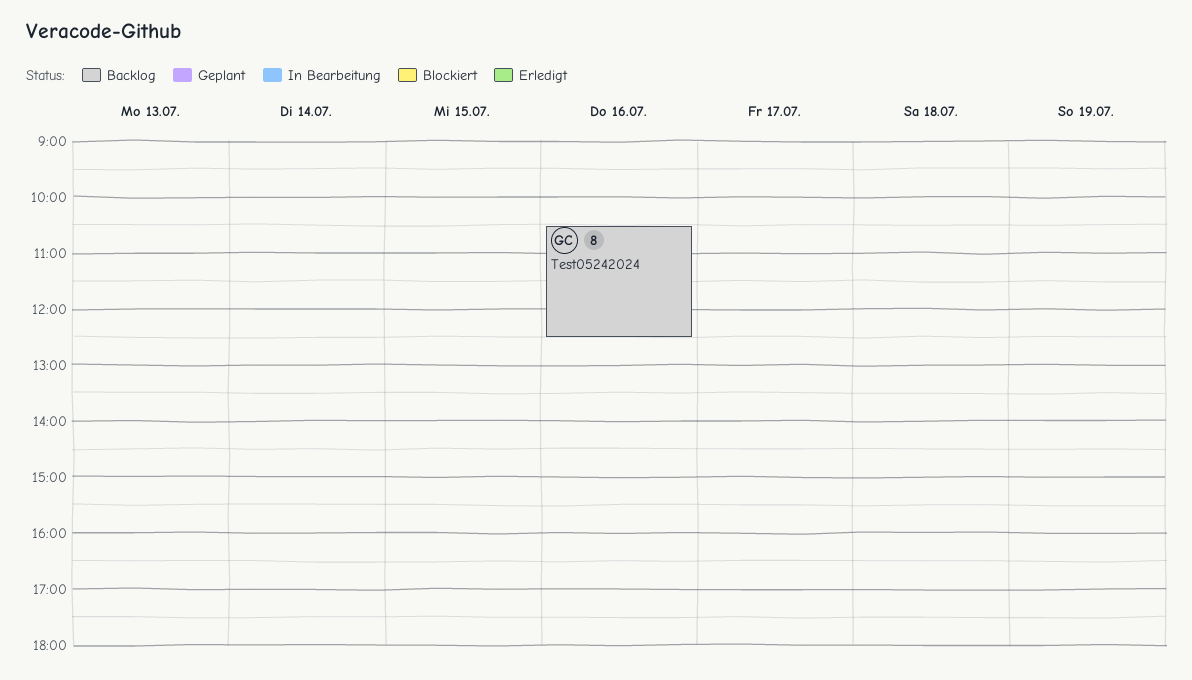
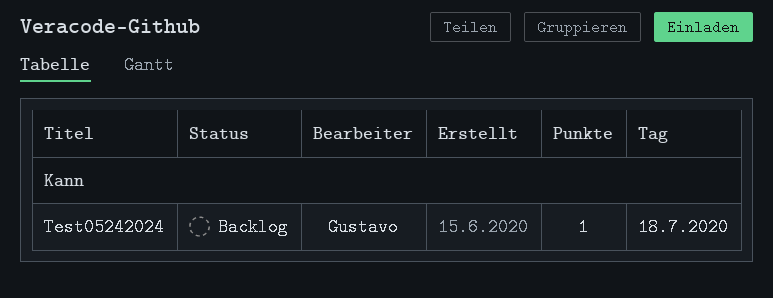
Test05242024, estimate: 8 -> 1
Test05242024, day: Jul 16 -> Jul 18

